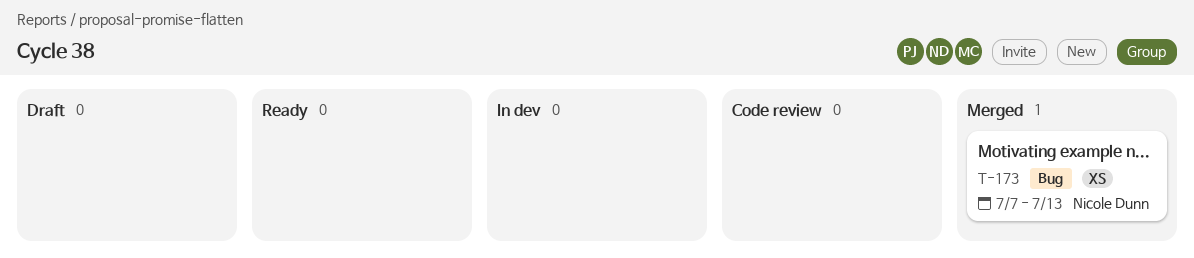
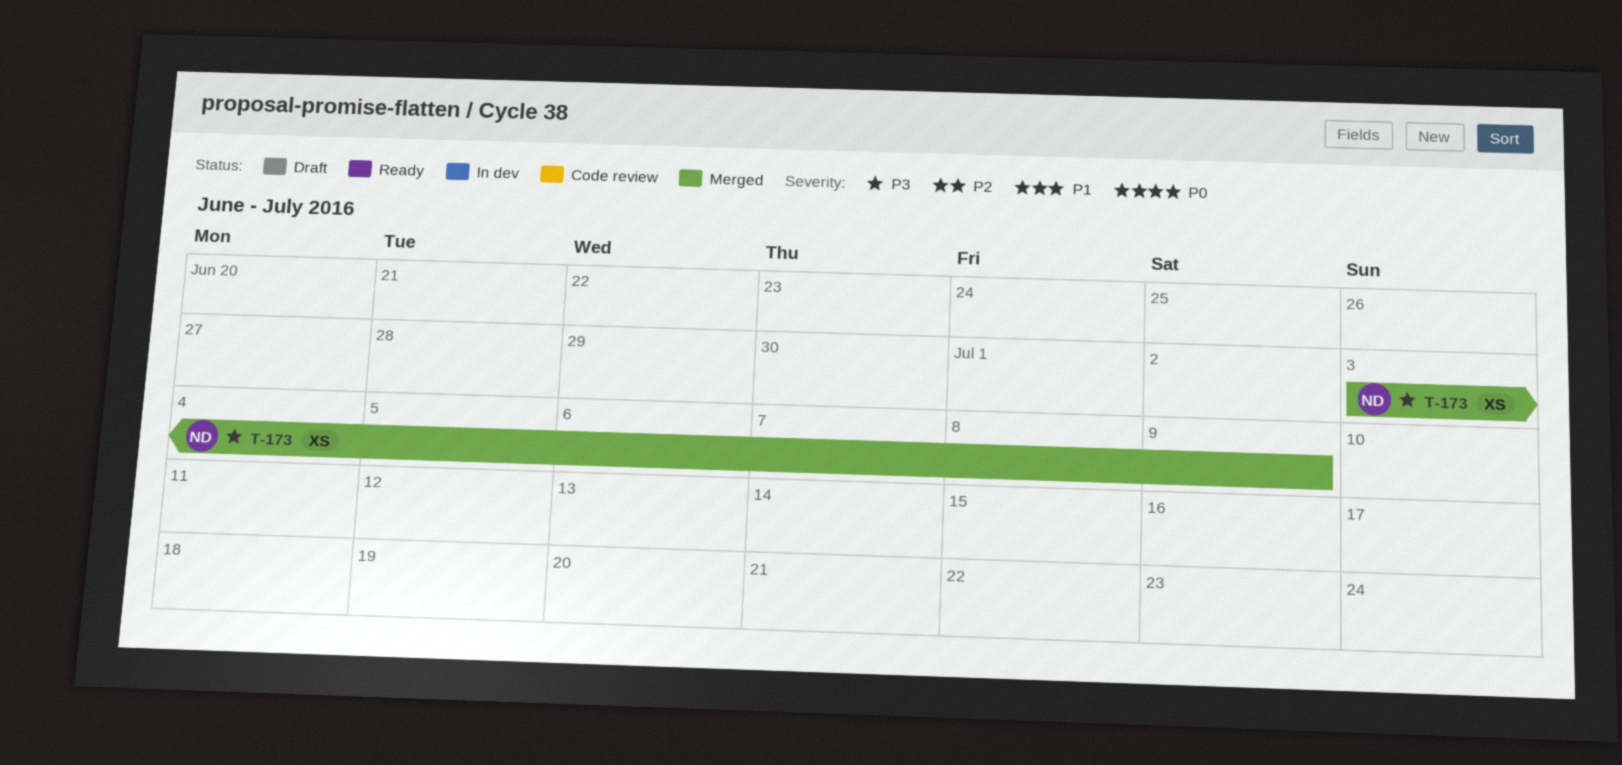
T-173, start: Jul 7 -> Jul 3
T-173, due: Jul 13 -> Jul 9

